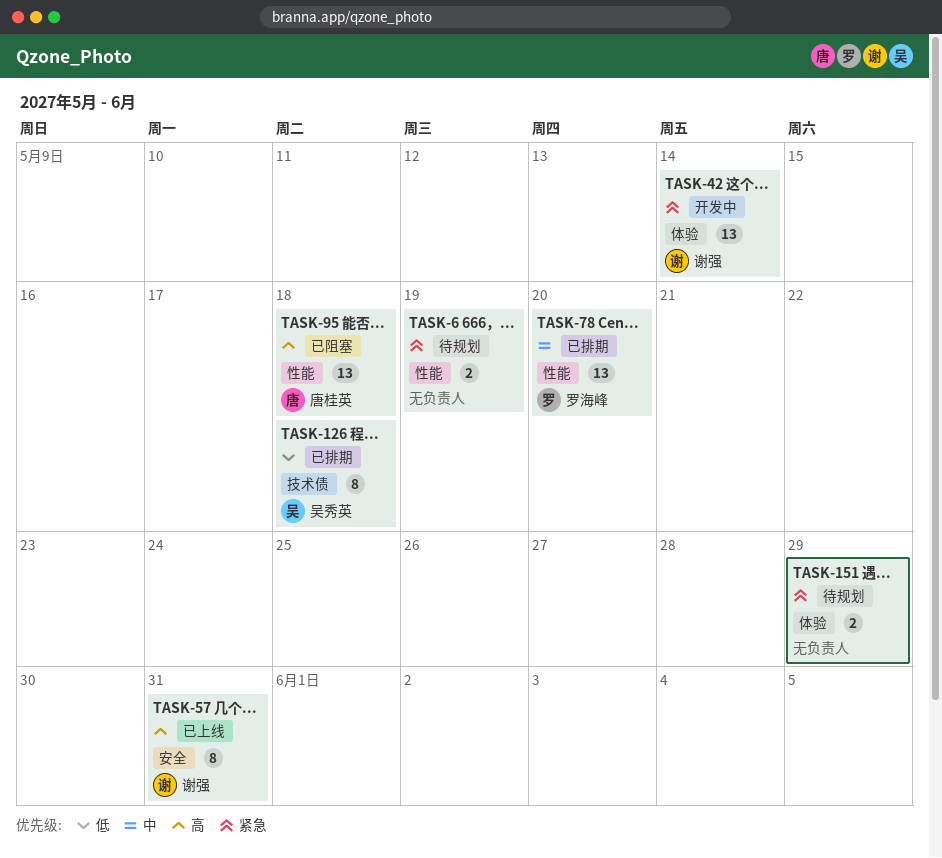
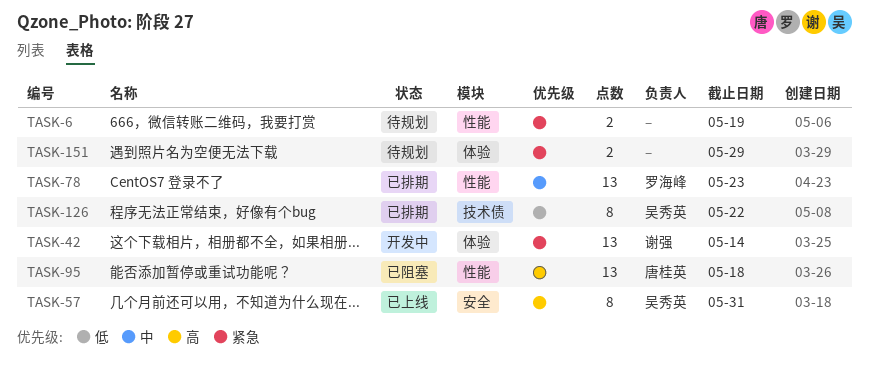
TASK-57, owner: 谢强 -> 吴秀英
TASK-78, due: May 20 -> May 23
TASK-126, due: May 18 -> May 22

